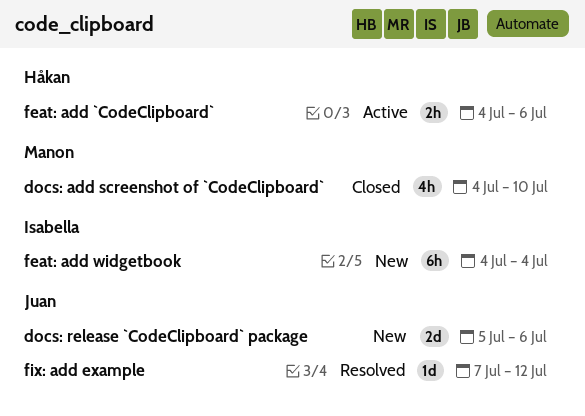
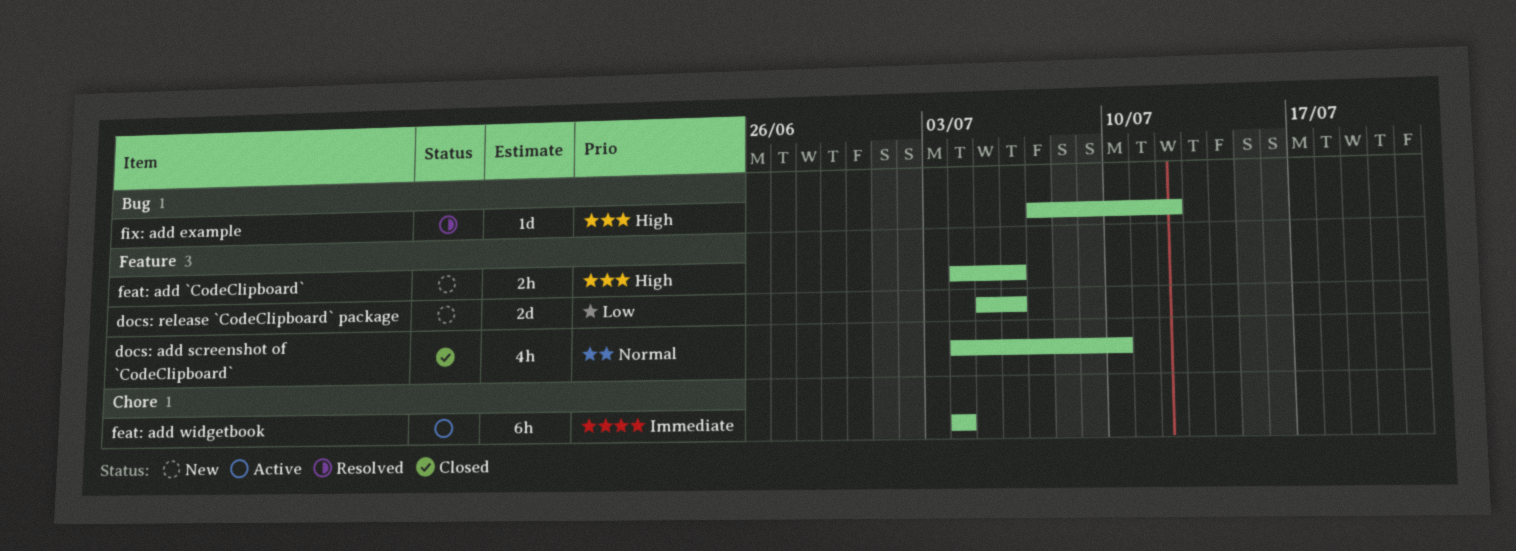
feat: add `CodeClipboard`, status: Active -> New
feat: add widgetbook, status: New -> Active

